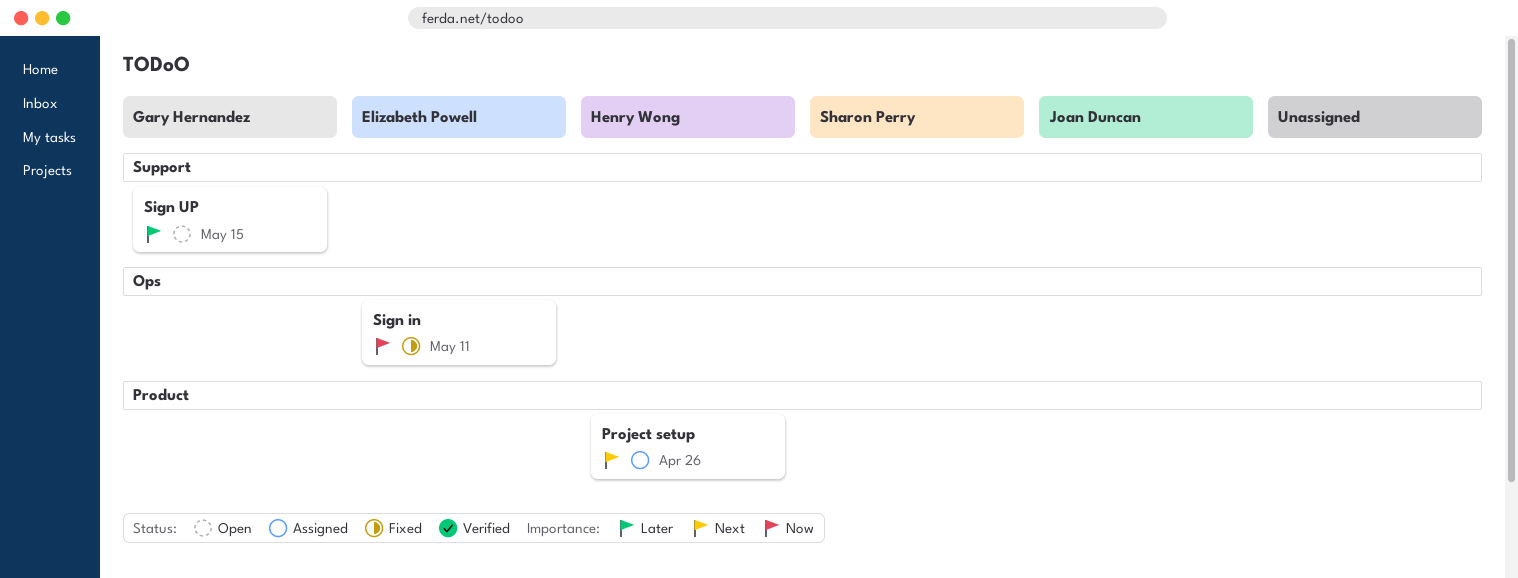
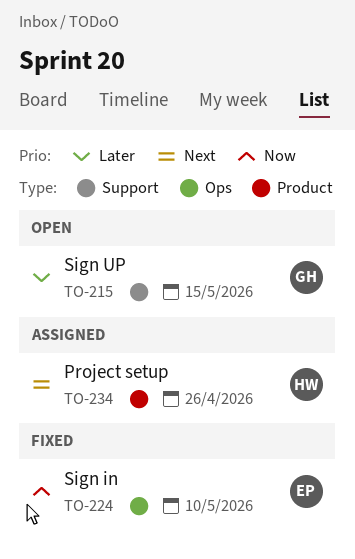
Sign in, due: May 11 -> May 10

